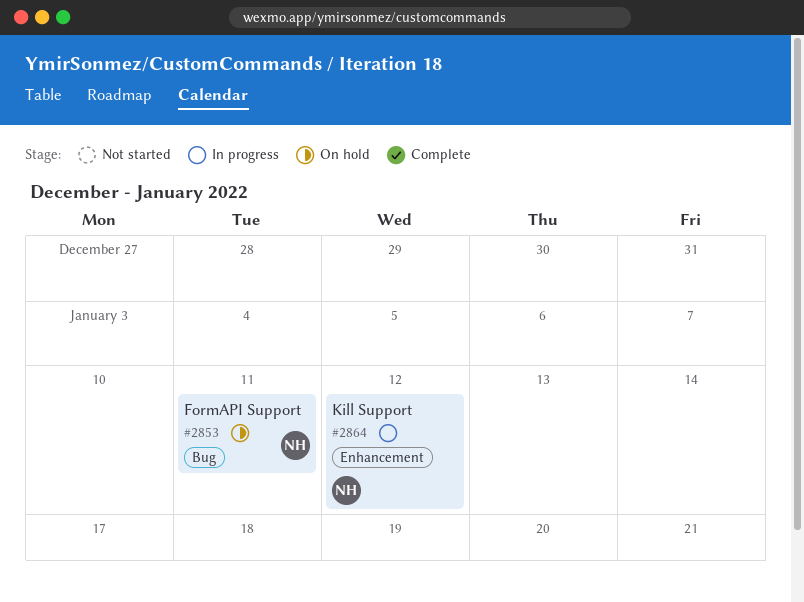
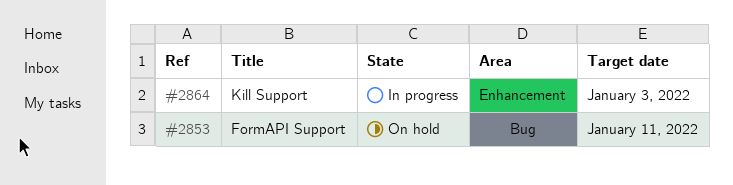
#2864, due: Jan 12 -> Jan 3

